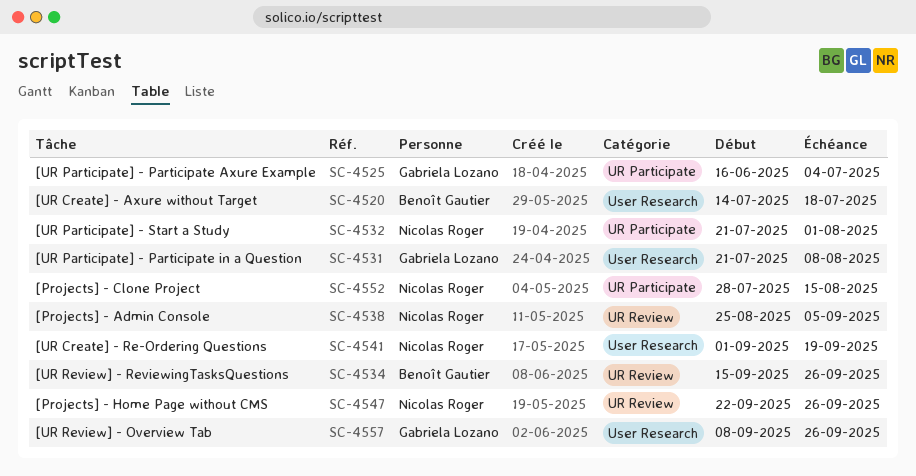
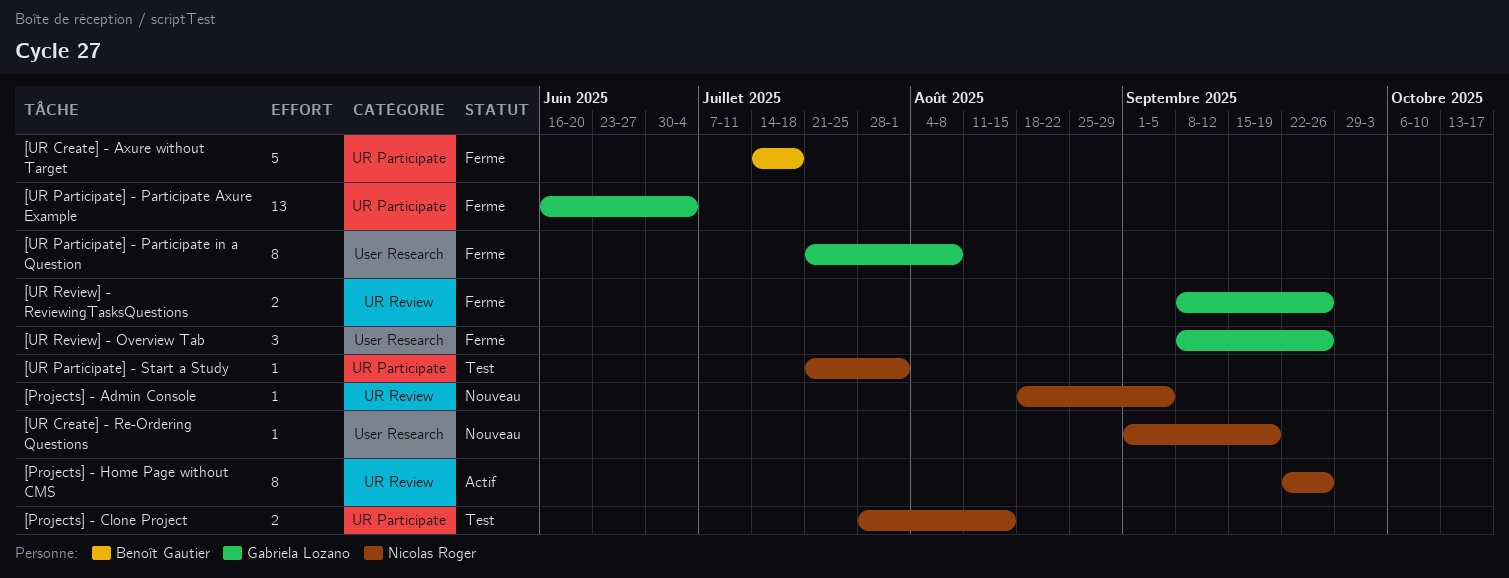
[Projects] - Admin Console, start: Aug 25 -> Aug 18
[UR Create] - Axure without Target, label: User Research -> UR Participate
[UR Review] - ReviewingTasksQuestions, owner: Benoît Gautier -> Gabriela Lozano
[UR Review] - ReviewingTasksQuestions, start: Sep 15 -> Sep 8

